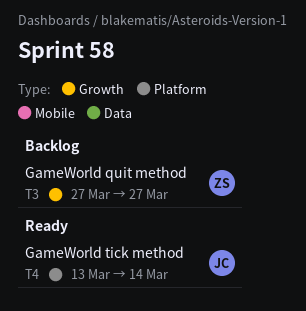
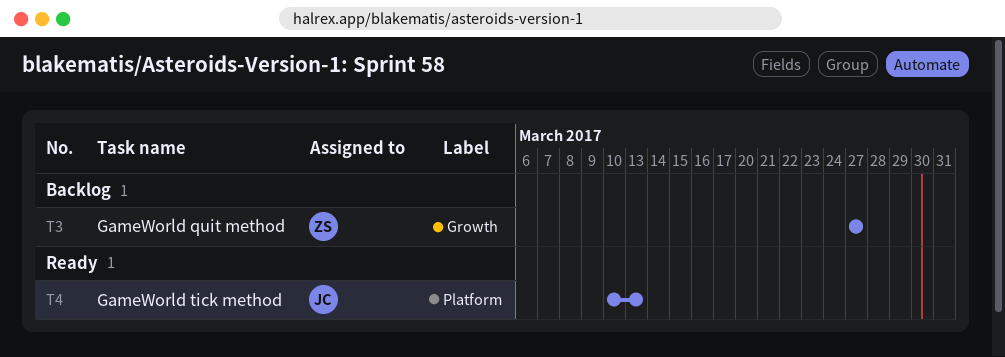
T4, start: Mar 13 -> Mar 10
T4, due: Mar 14 -> Mar 13

